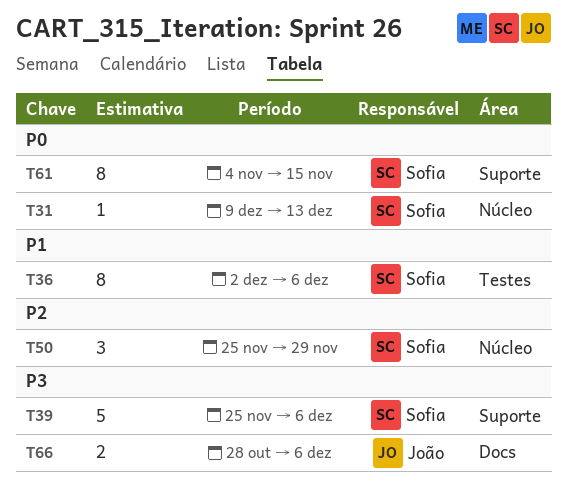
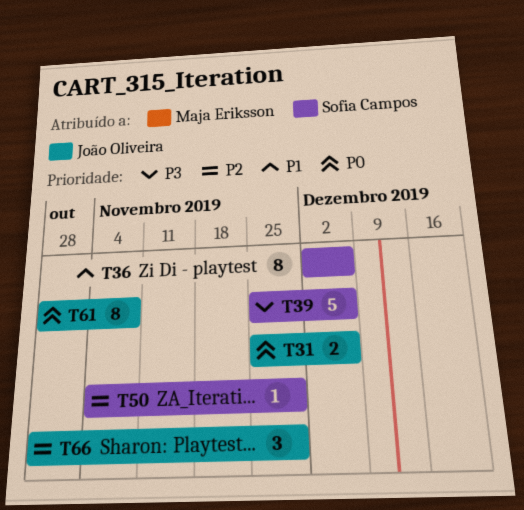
T31, owner: Sofia Campos -> João Oliveira
T31, estimate: 1 -> 2
T31, start: Dec 9 -> Nov 25
T31, due: Dec 13 -> Dec 6
T50, estimate: 3 -> 1
T50, start: Nov 25 -> Nov 4
T61, owner: Sofia Campos -> João Oliveira
T61, start: Nov 4 -> Oct 28
T61, due: Nov 15 -> Nov 8
T66, priority: P3 -> P2
T66, estimate: 2 -> 3
T66, due: Dec 6 -> Nov 29

